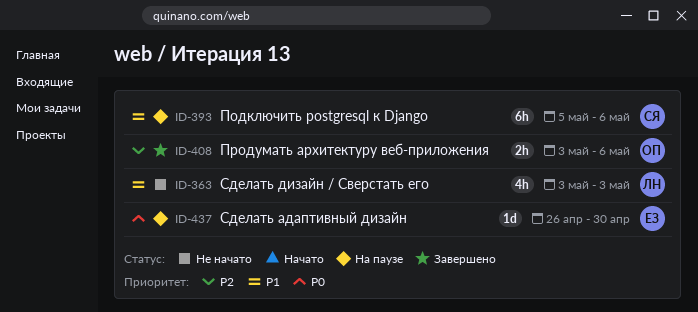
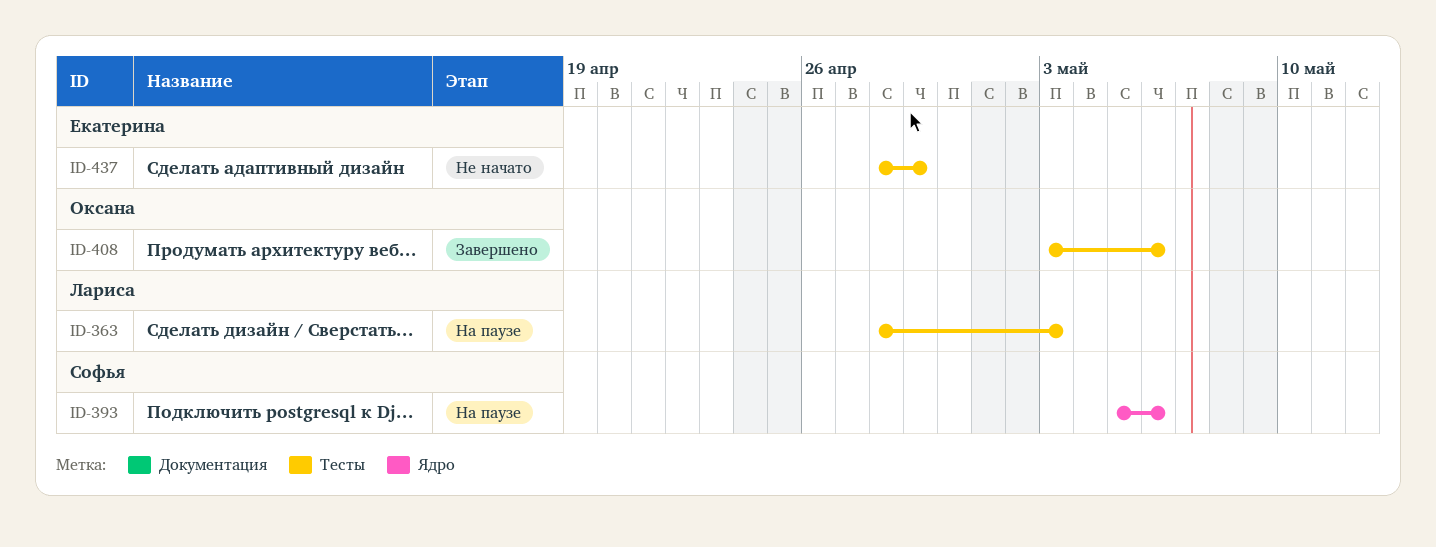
ID-363, status: Не начато -> На паузе
ID-363, start: May 3 -> Apr 28
ID-437, status: На паузе -> Не начато
ID-437, start: Apr 26 -> Apr 28
ID-437, due: Apr 30 -> Apr 29

